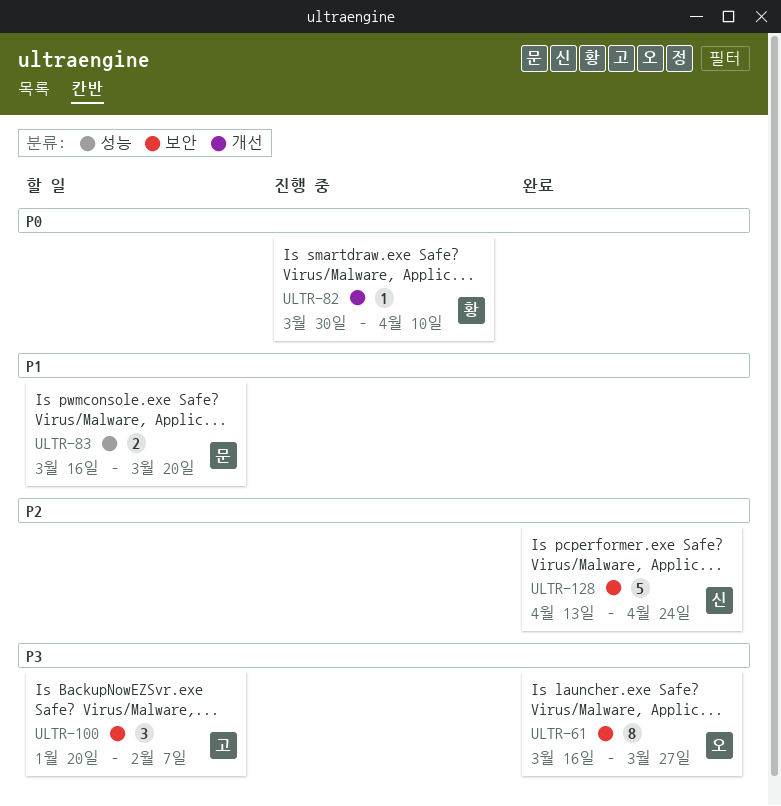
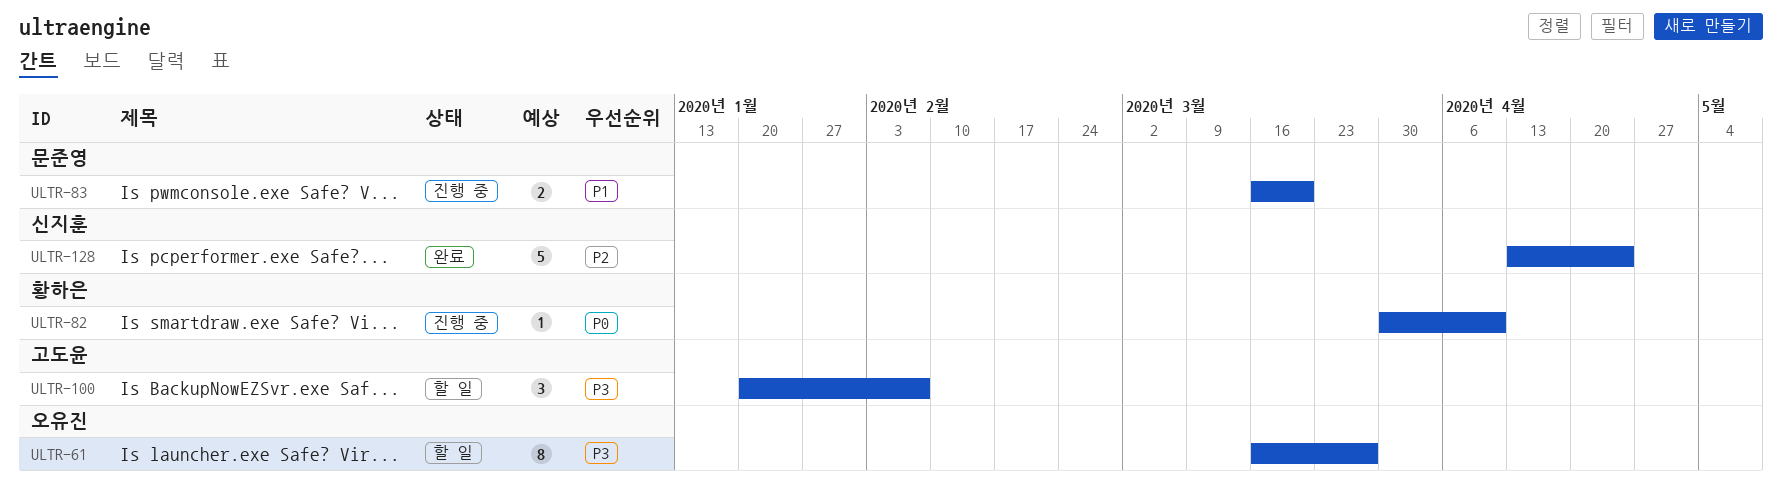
ULTR-61, status: 완료 -> 할 일
ULTR-83, status: 할 일 -> 진행 중

